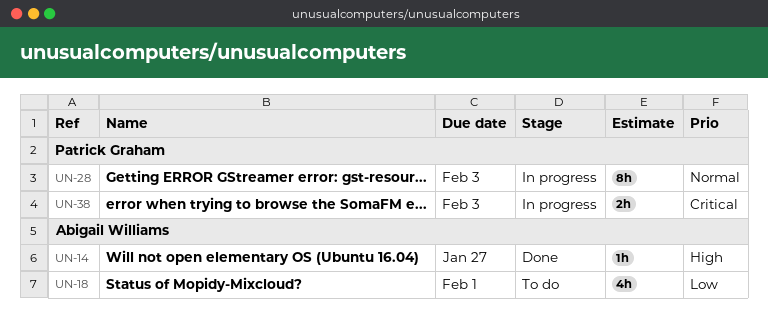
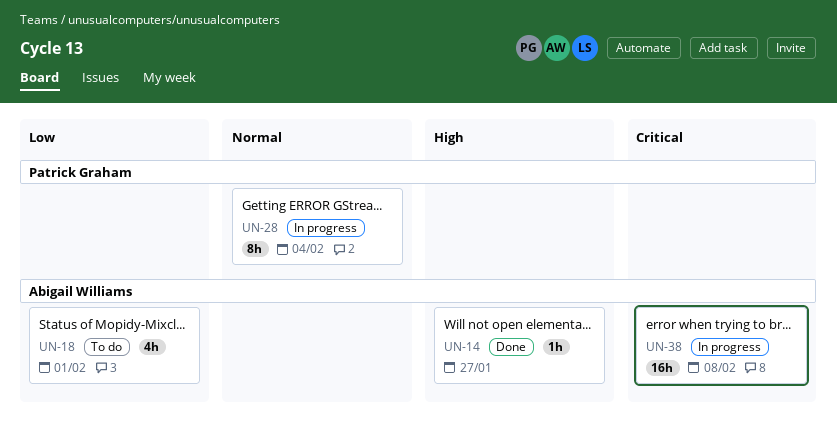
UN-28, due: Feb 3 -> Feb 4
UN-38, owner: Patrick Graham -> Abigail Williams
UN-38, estimate: 2h -> 16h
UN-38, due: Feb 3 -> Feb 8

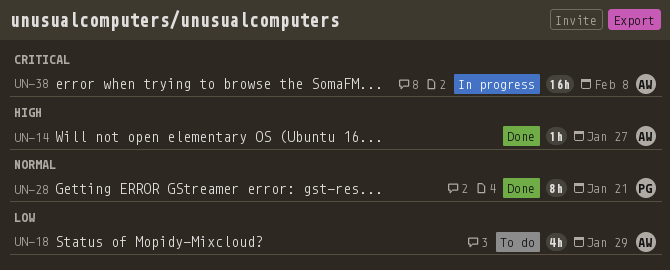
UN-18, due: Feb 1 -> Jan 29
UN-28, status: In progress -> Done
UN-28, due: Feb 4 -> Jan 21

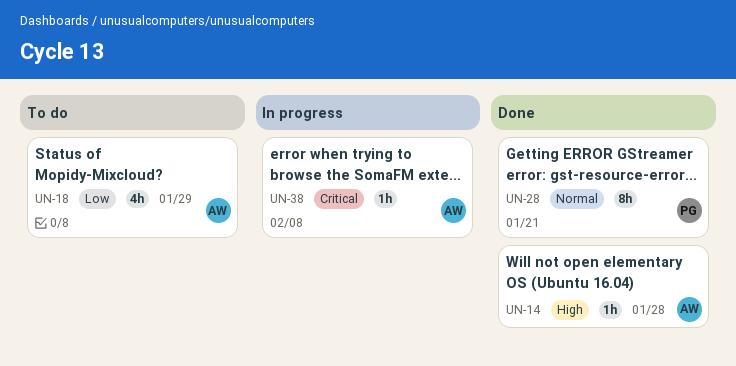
UN-14, due: Jan 27 -> Jan 28
UN-38, estimate: 16h -> 1h

